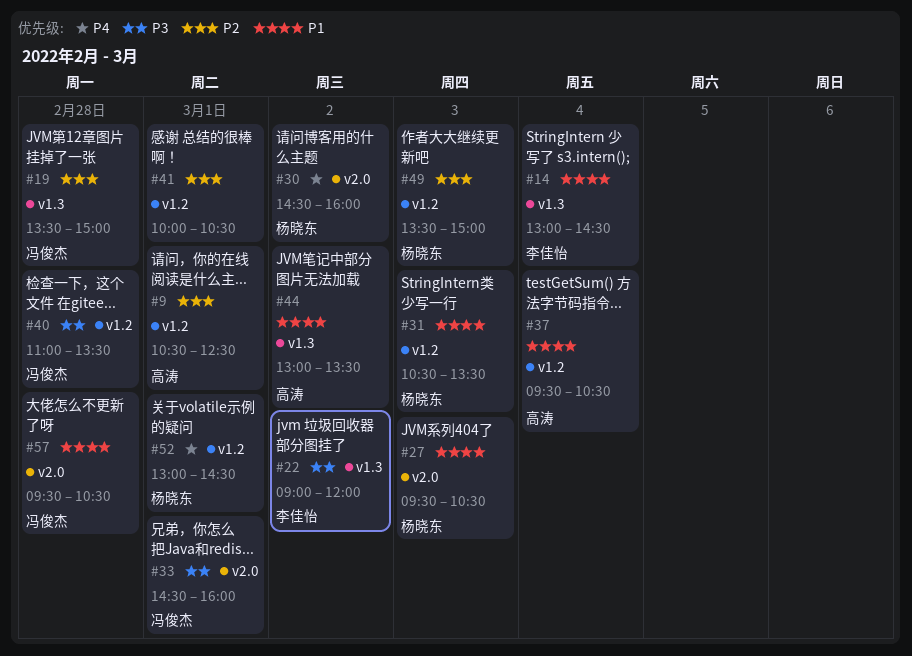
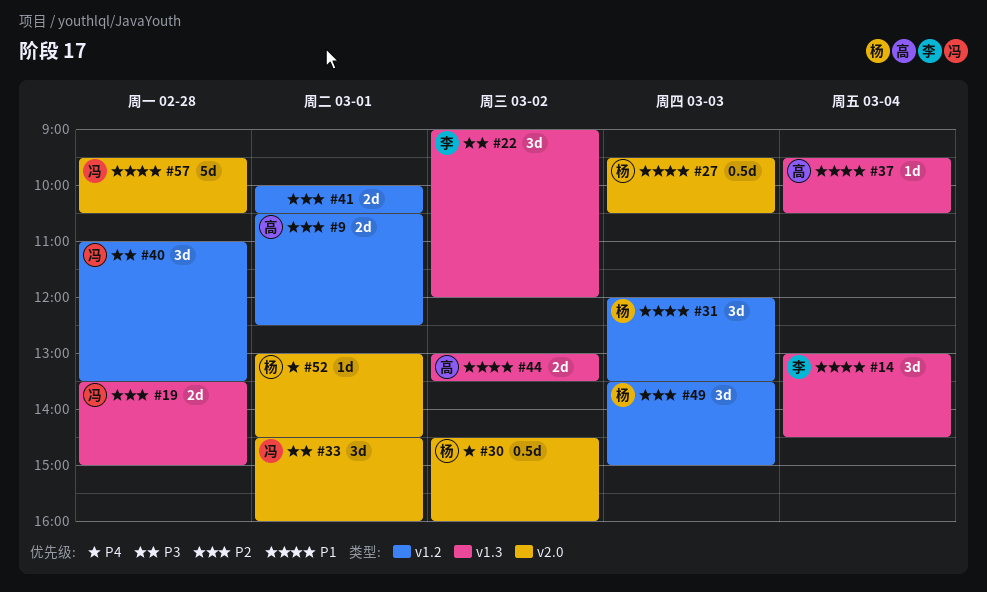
#31, begins: 10:30 -> 12:00
#37, label: v1.2 -> v1.3
#52, label: v1.2 -> v2.0

